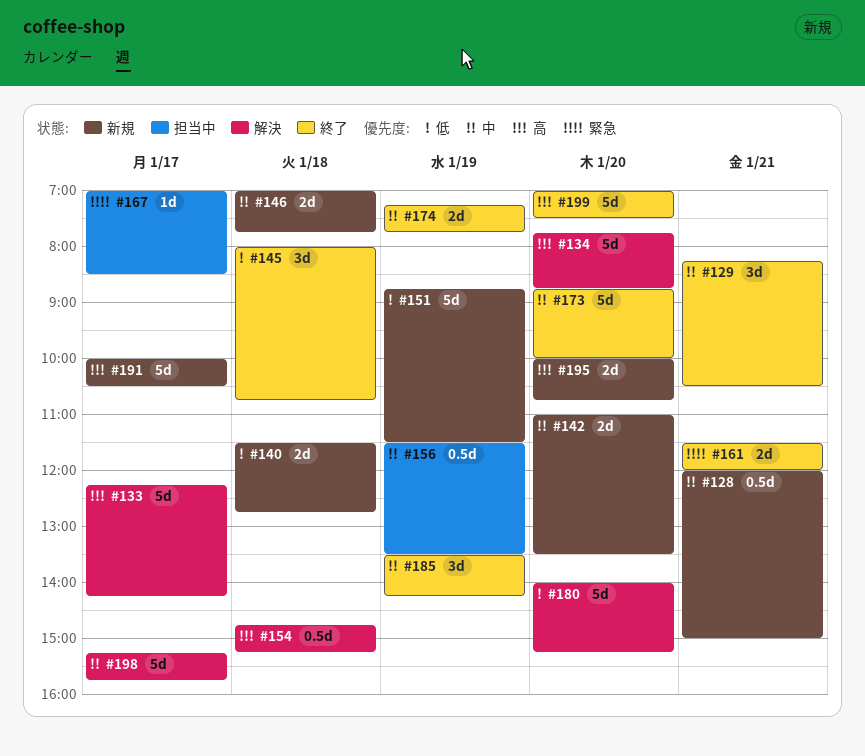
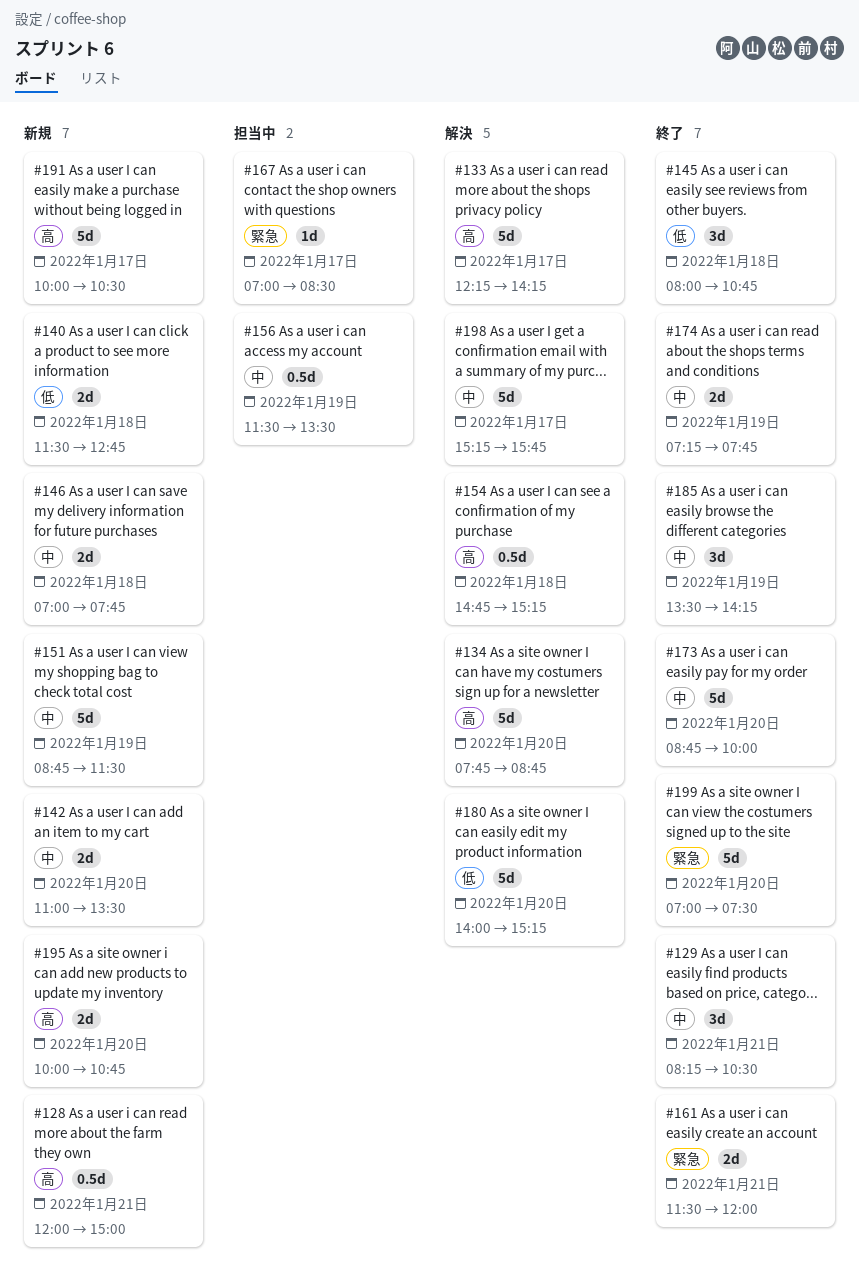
#128, priority: 中 -> 高
#151, priority: 低 -> 中
#199, priority: 高 -> 緊急

